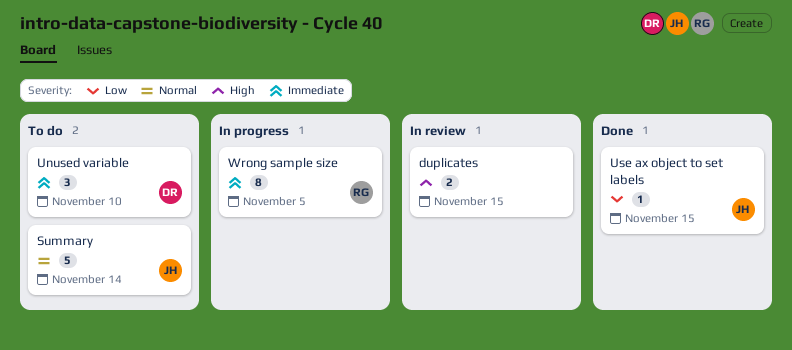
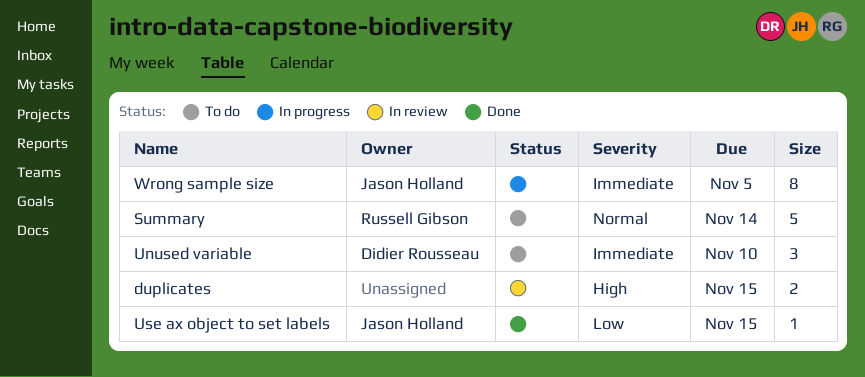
Summary, owner: Jason Holland -> Russell Gibson
Wrong sample size, owner: Russell Gibson -> Jason Holland

